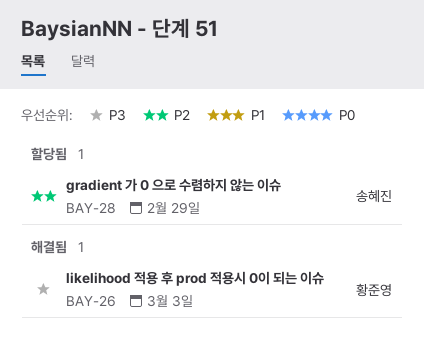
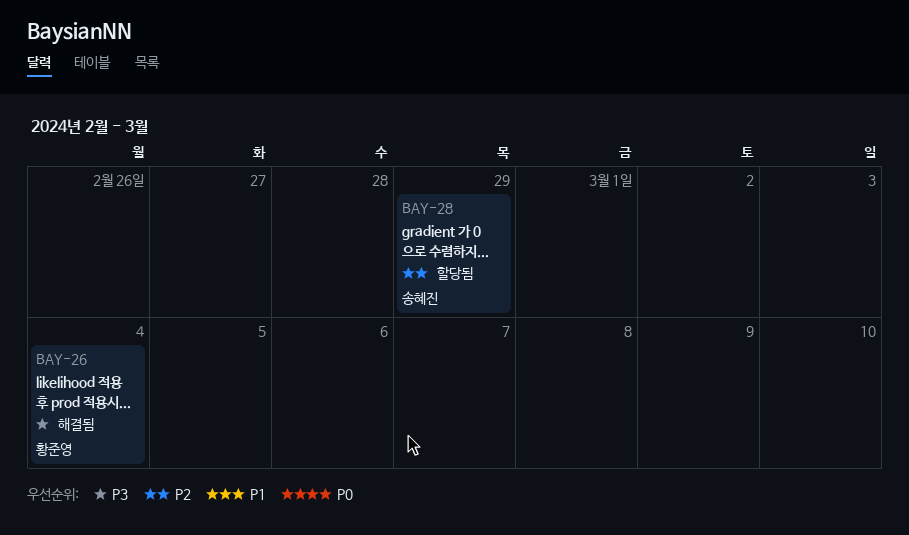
BAY-26, due: Mar 3 -> Mar 4

